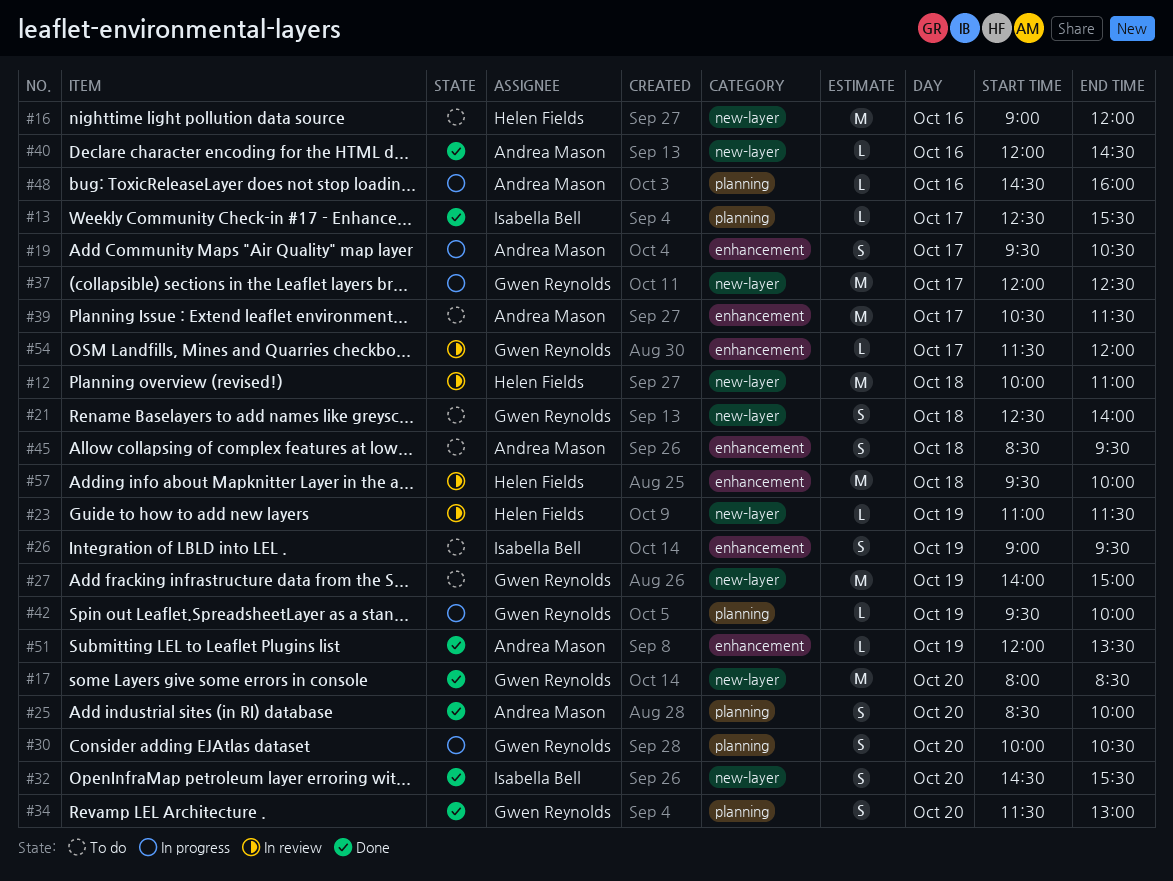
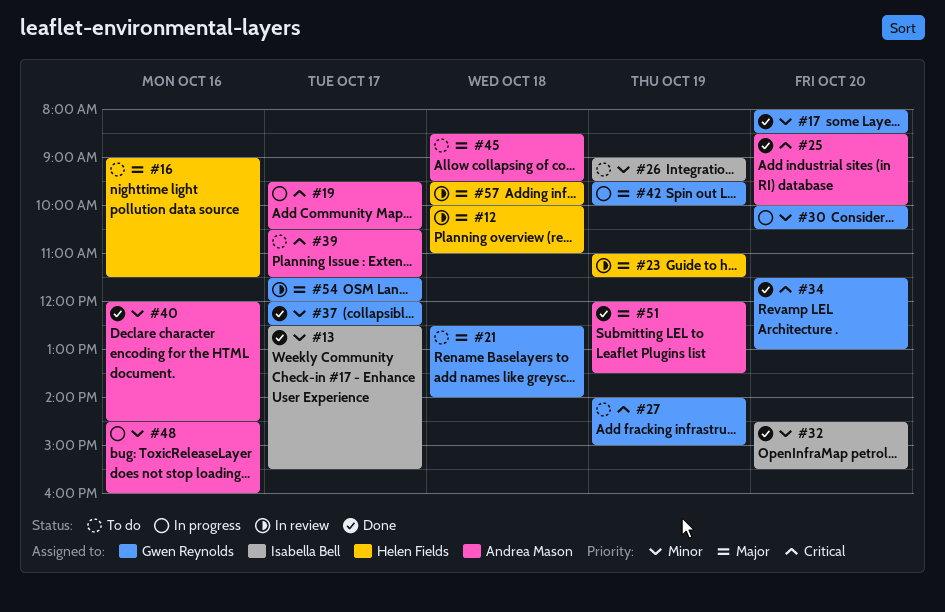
#16, ends: 12:00 -> 11:30
#37, status: In progress -> Done

